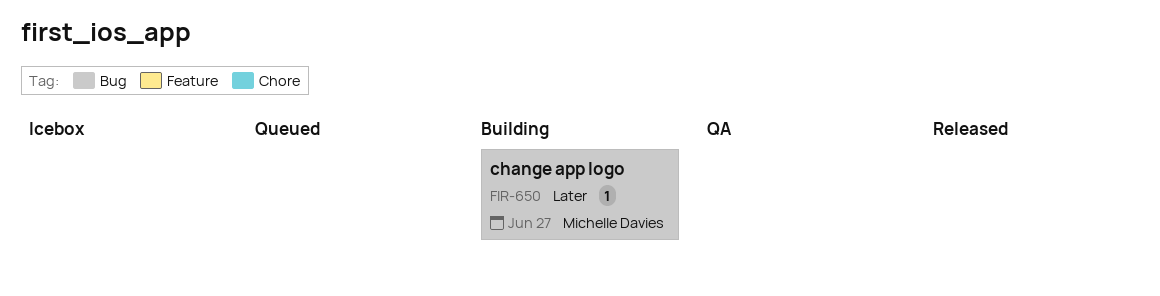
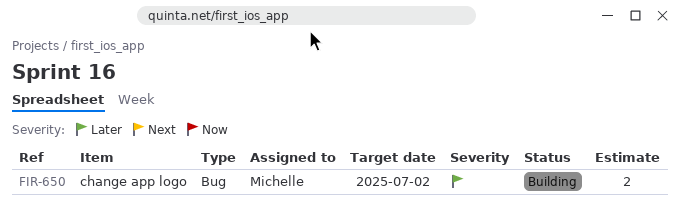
FIR-650, estimate: 1 -> 2
FIR-650, due: Jun 27 -> Jul 2

